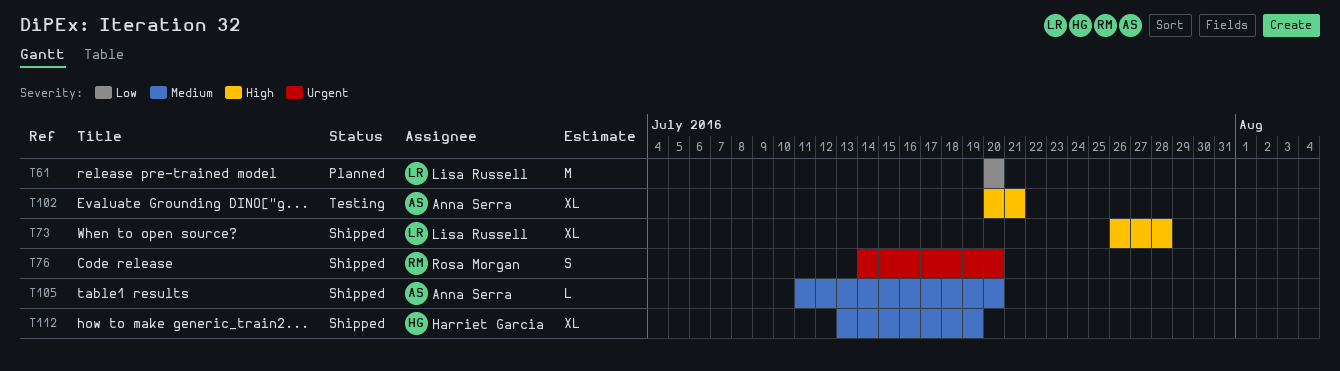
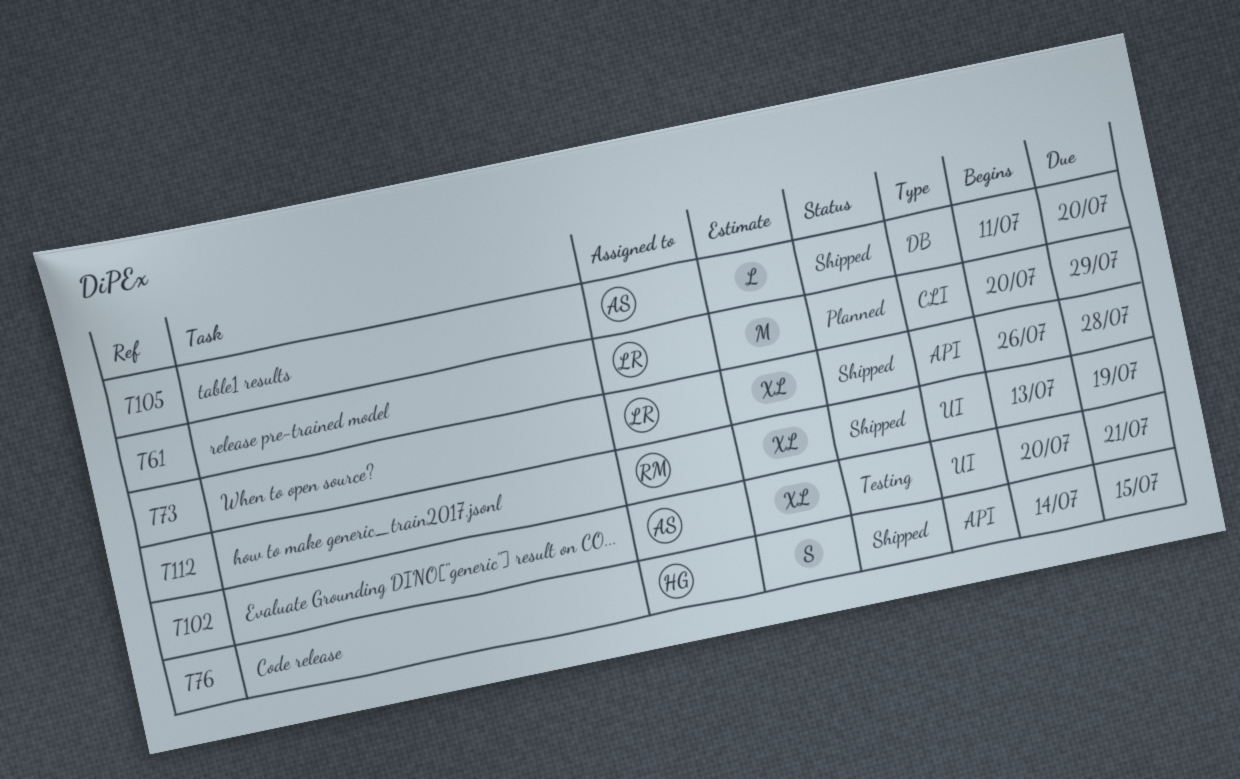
T61, due: Jul 20 -> Jul 29
T76, owner: Rosa Morgan -> Harriet Garcia
T76, due: Jul 20 -> Jul 15
T112, owner: Harriet Garcia -> Rosa Morgan

